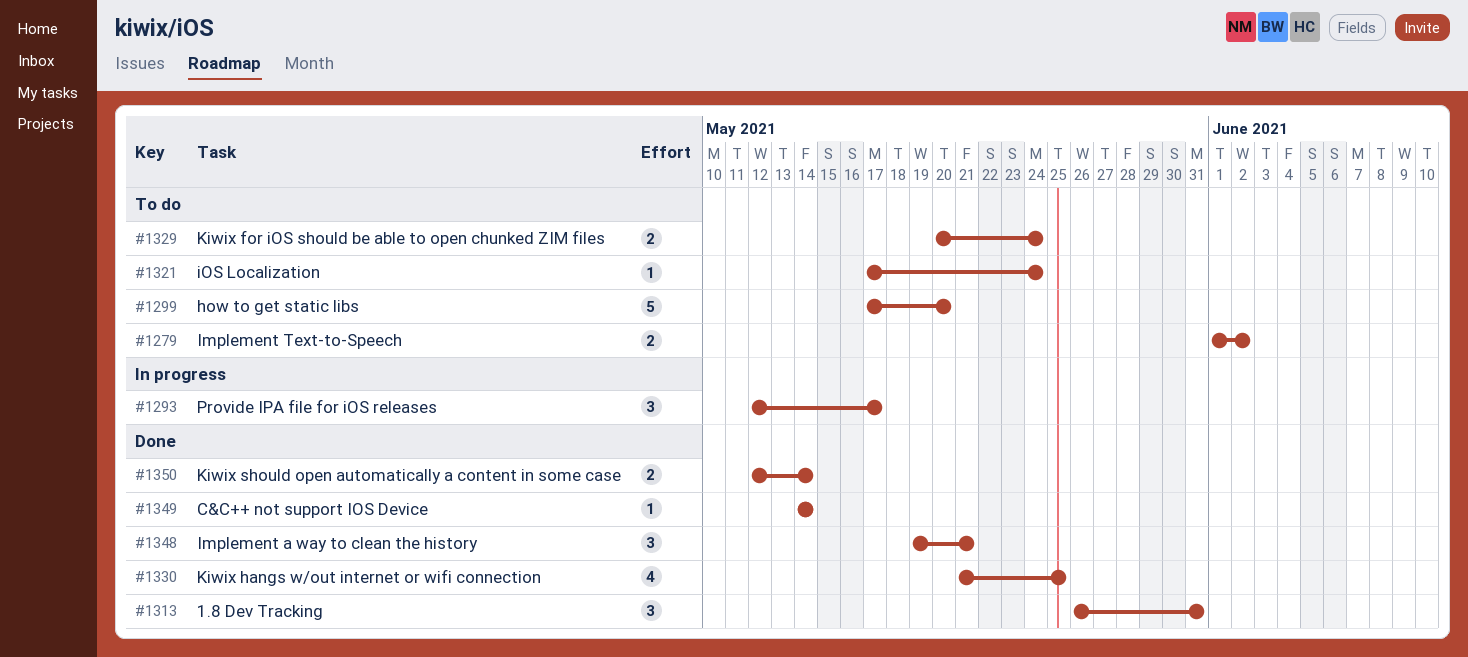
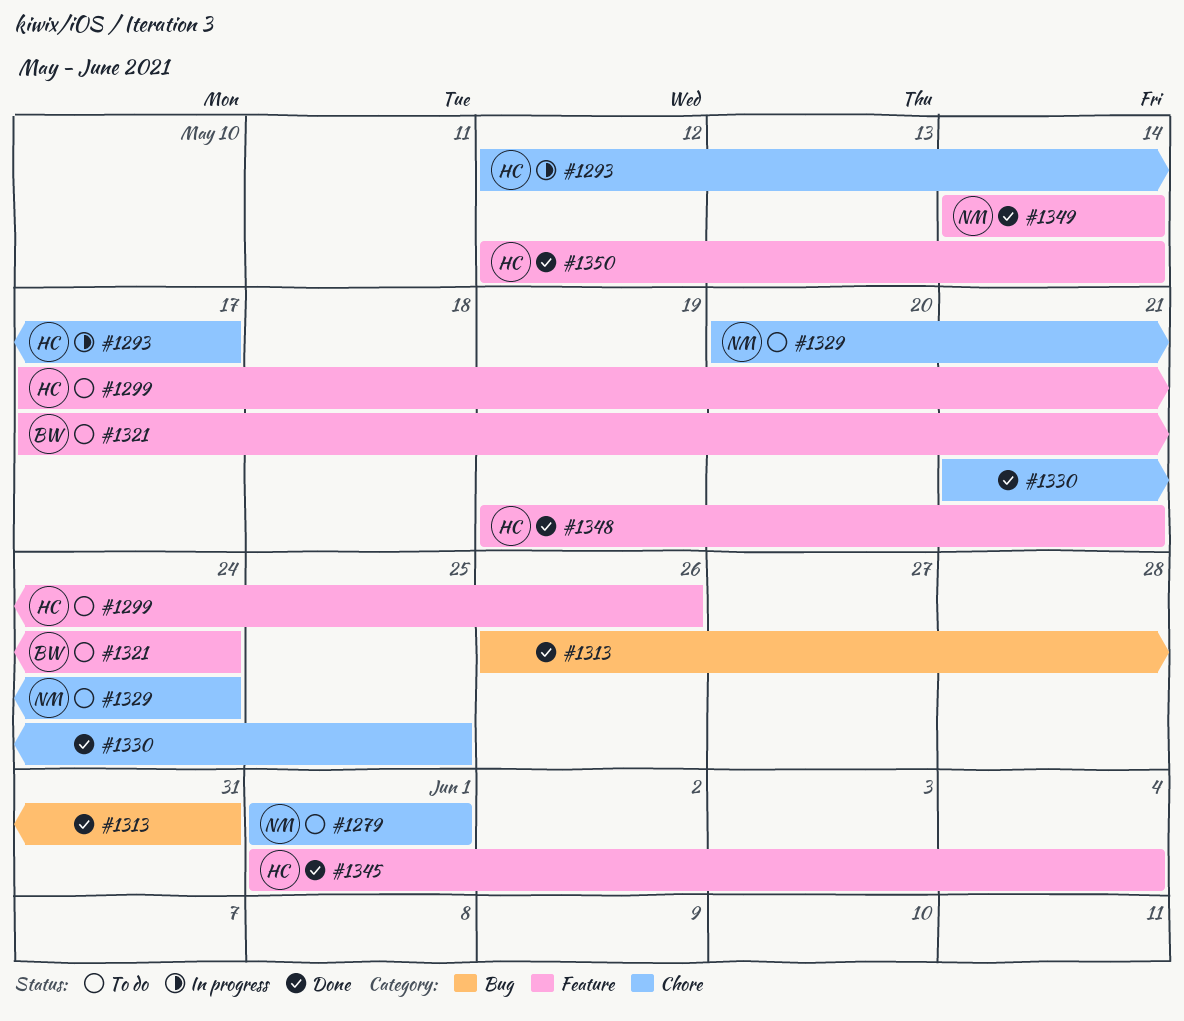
#1279, due: Jun 2 -> Jun 1
#1299, due: May 20 -> May 26
#1345: none -> present

